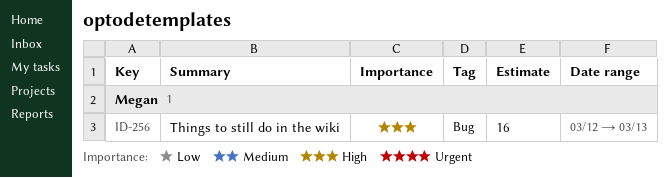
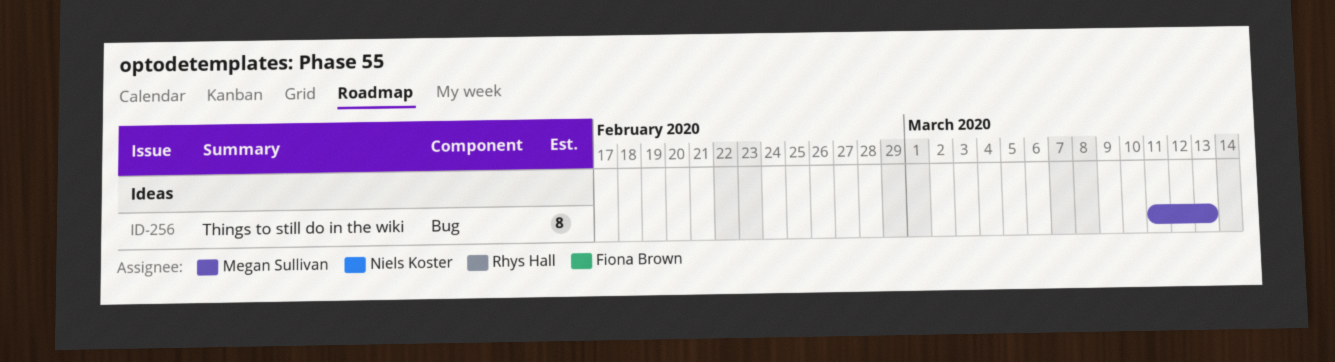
ID-256, estimate: 16 -> 8
ID-256, start: Mar 12 -> Mar 11

